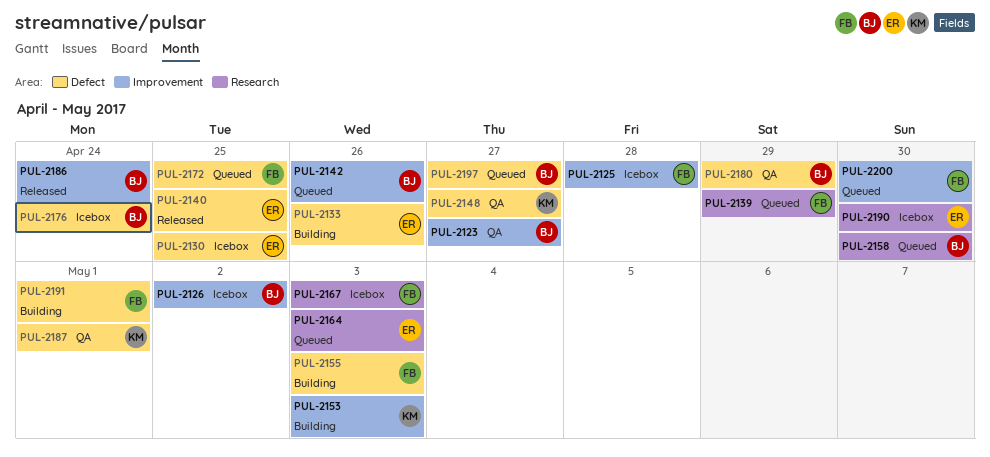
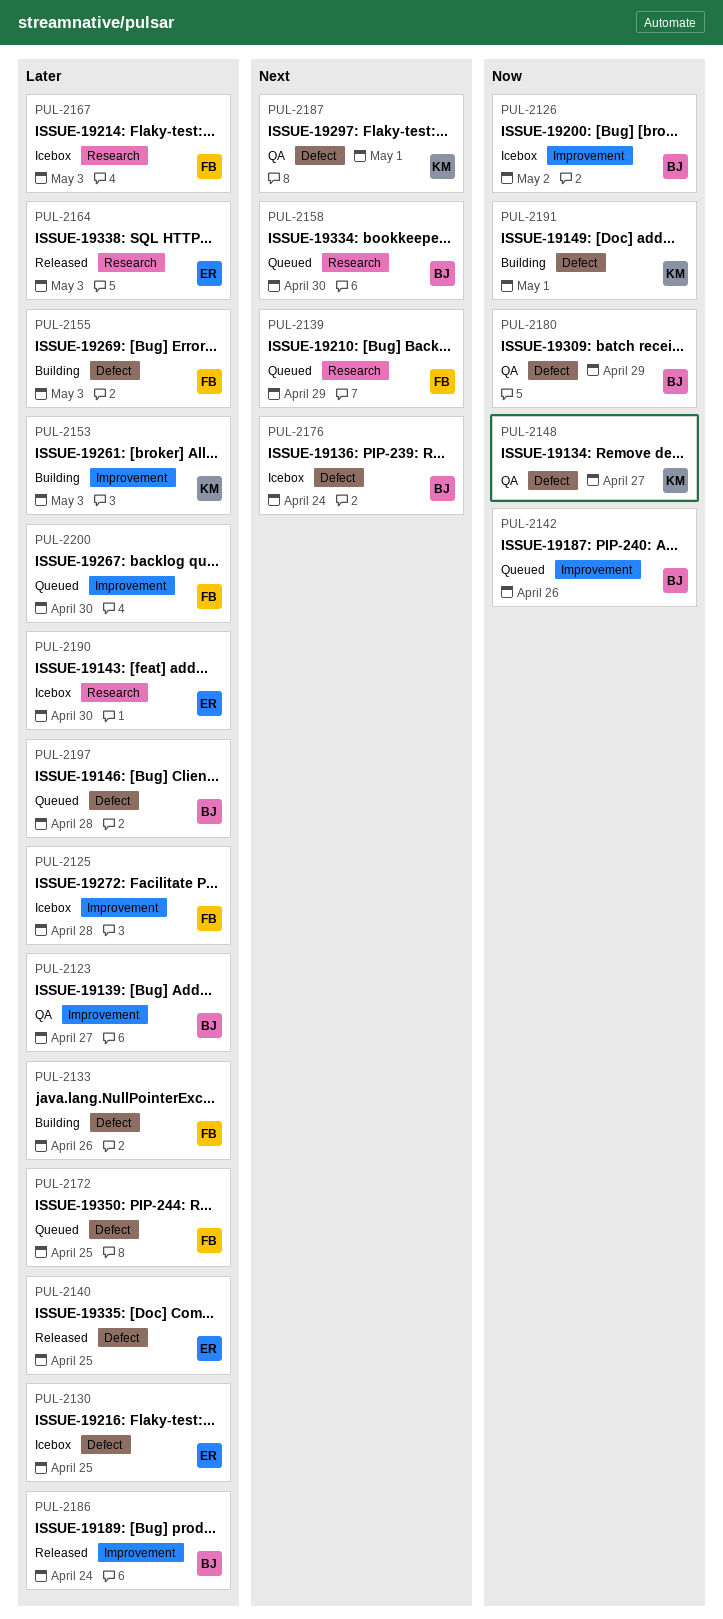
PUL-2133, owner: ER -> FB
PUL-2164, status: Queued -> Released
PUL-2191, owner: FB -> KM
PUL-2197, due: Apr 27 -> Apr 28

